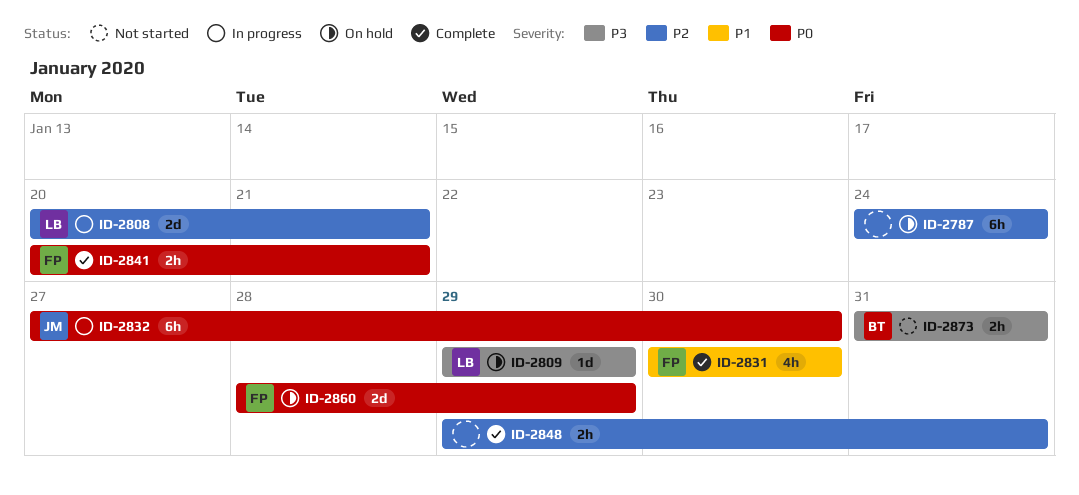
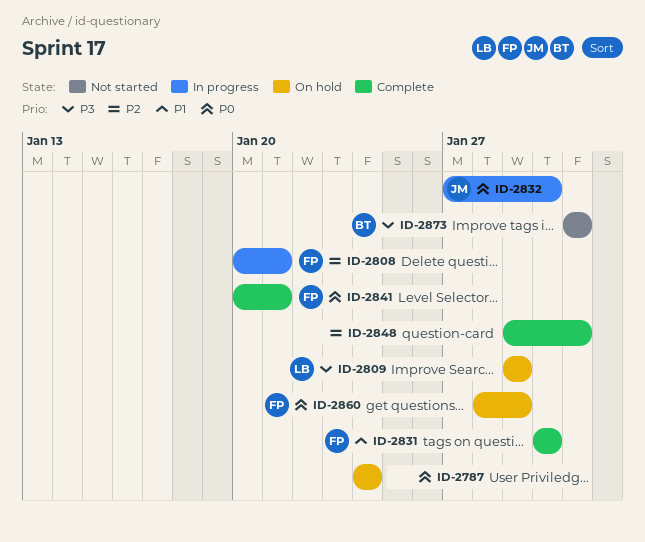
ID-2787, priority: P2 -> P0
ID-2808, owner: LB -> FP

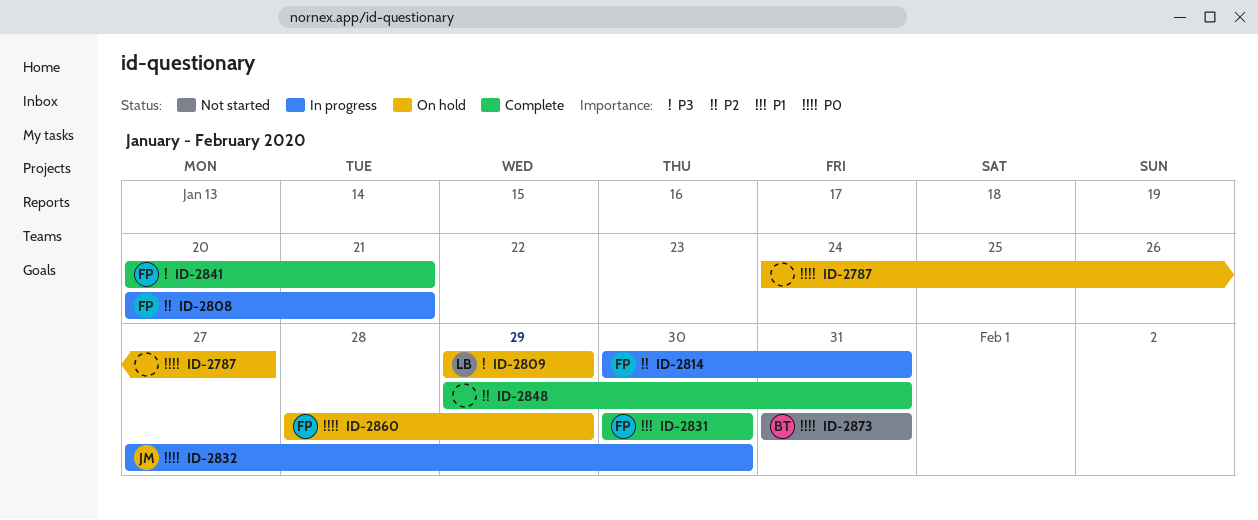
ID-2787, due: Jan 24 -> Jan 27
ID-2814: none -> present
ID-2841, priority: P0 -> P3
ID-2873, priority: P3 -> P0

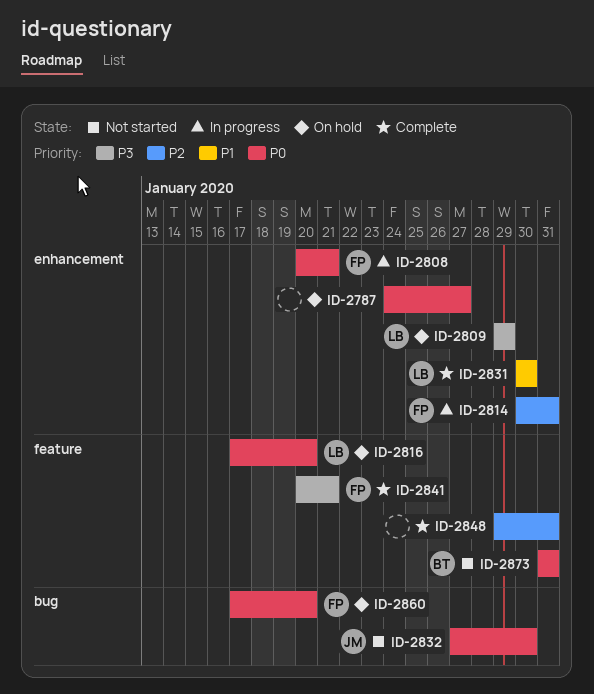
ID-2808, priority: P2 -> P0
ID-2816: none -> present
ID-2831, owner: FP -> LB
ID-2832, status: In progress -> Not started
ID-2860, start: Jan 28 -> Jan 17
ID-2860, due: Jan 29 -> Jan 20

